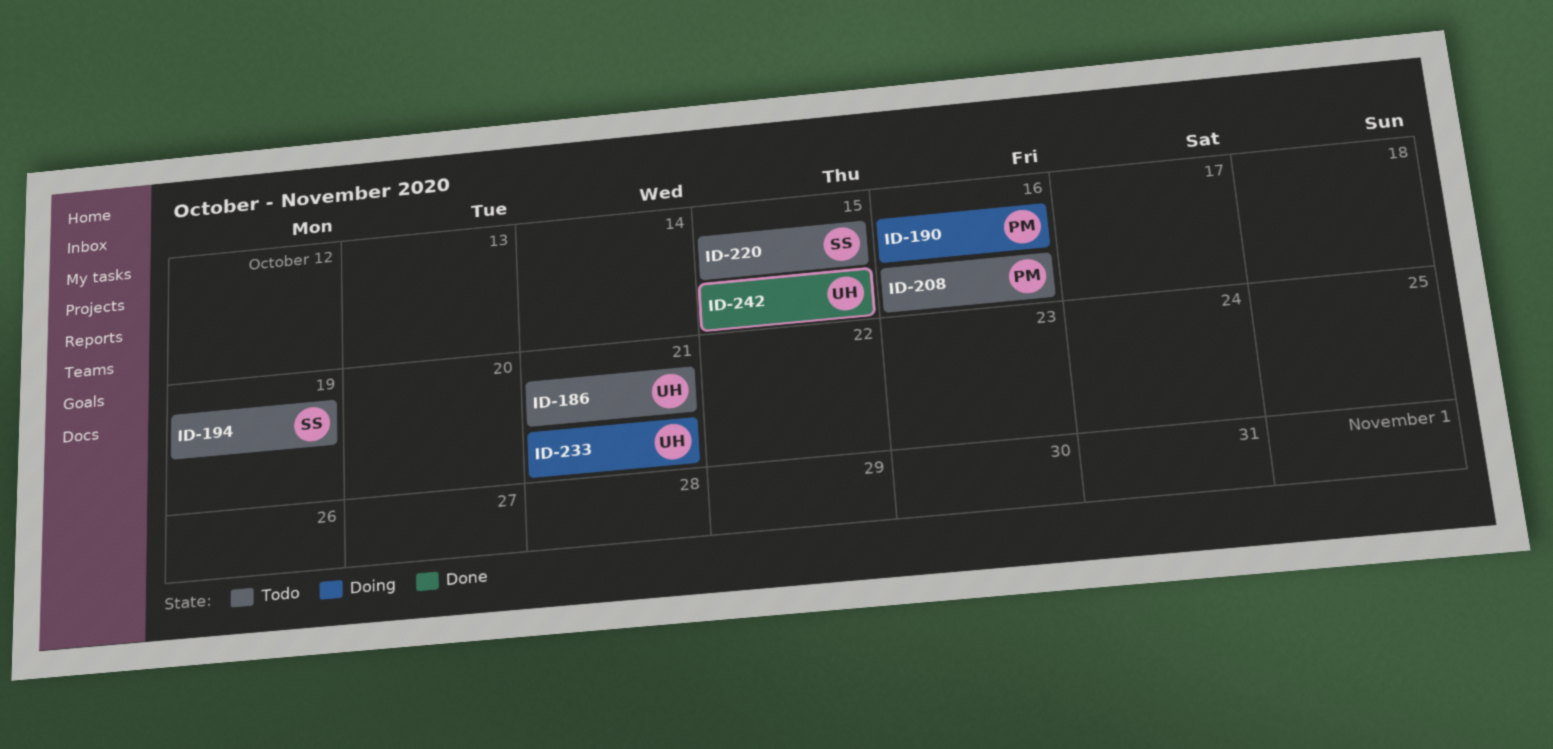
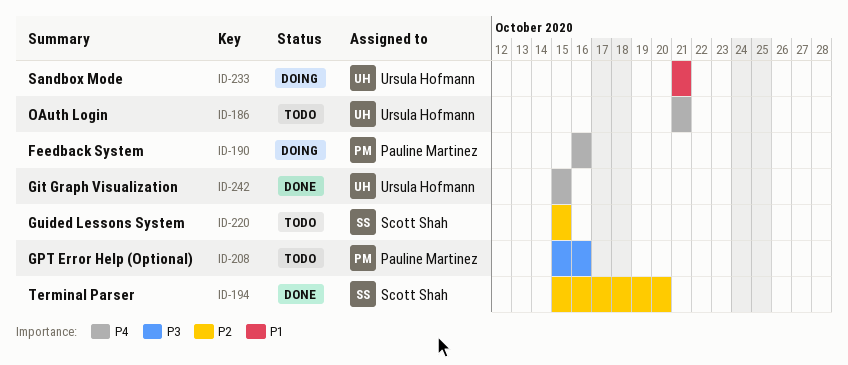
ID-194, status: Todo -> Done
ID-194, due: Oct 19 -> Oct 20

